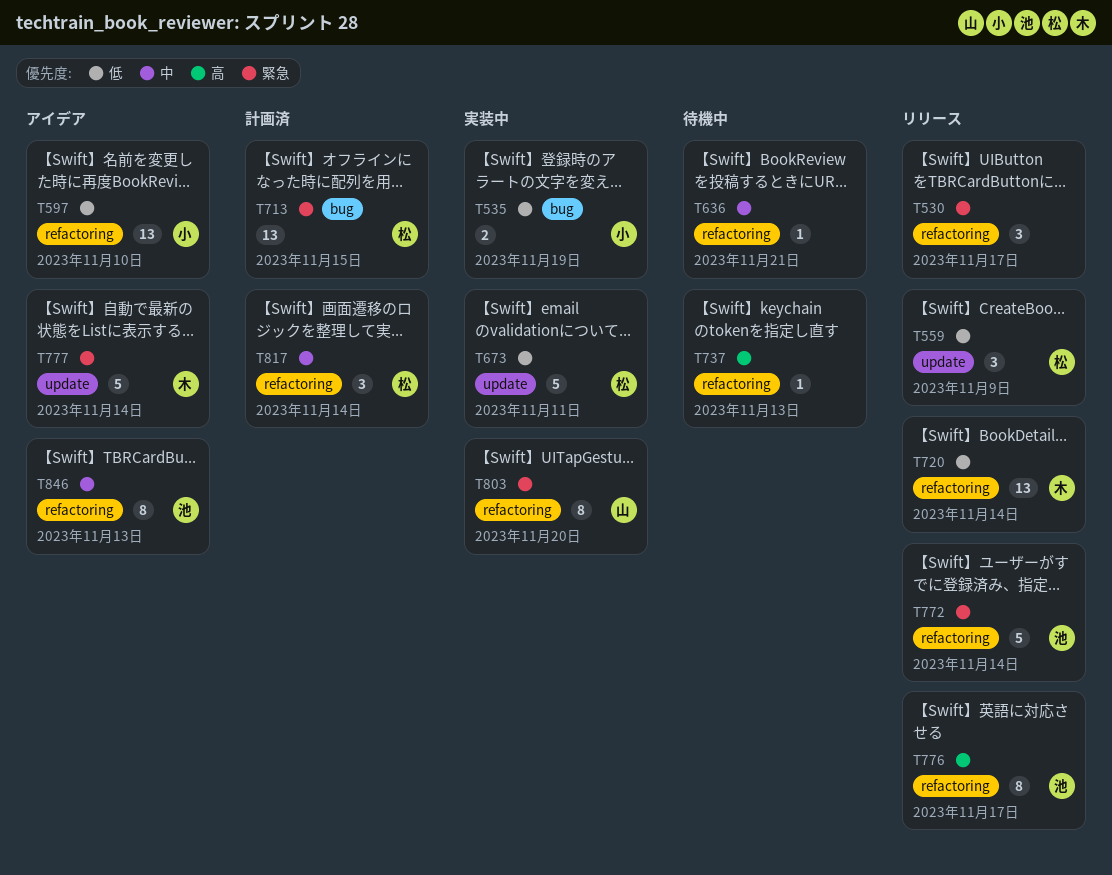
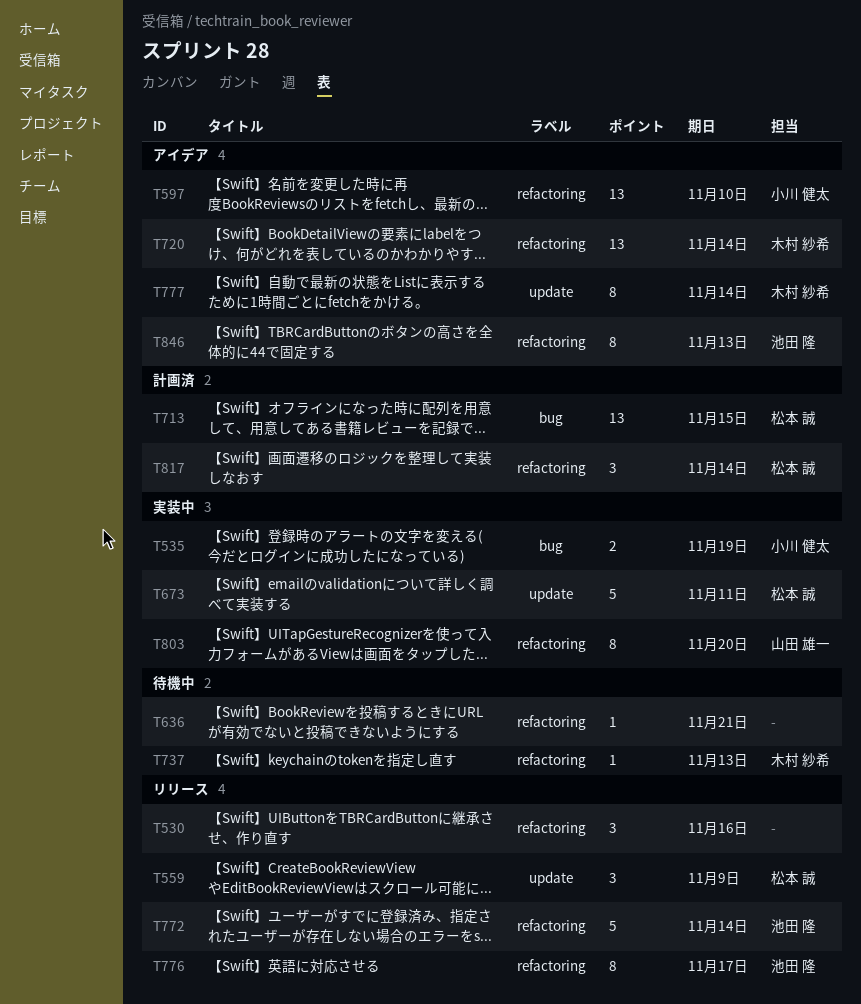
T530, due: Nov 17 -> Nov 16
T720, status: リリース -> アイデア
T737, owner: none -> 木村 紗希
T777, estimate: 5 -> 8

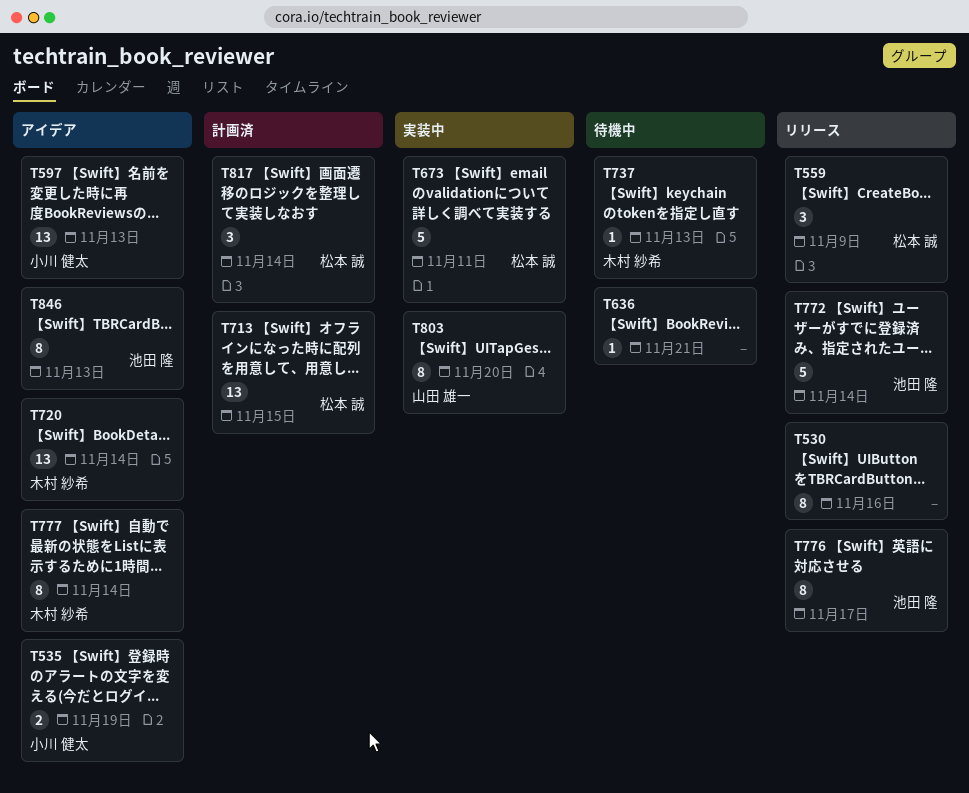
T530, estimate: 3 -> 8
T535, status: 実装中 -> アイデア
T597, due: Nov 10 -> Nov 13

